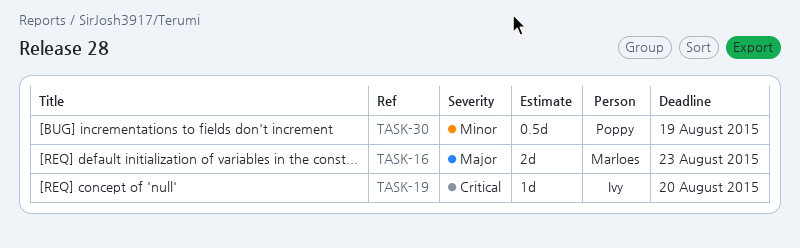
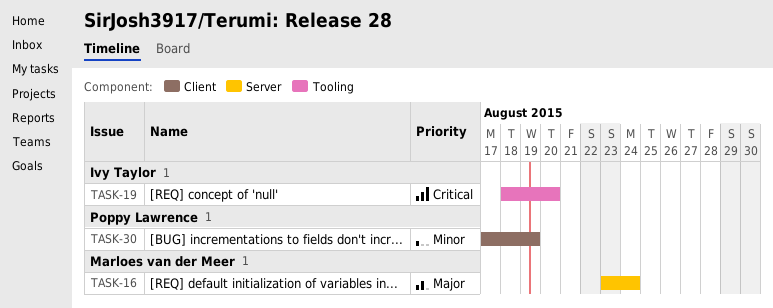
TASK-16, due: Aug 23 -> Aug 24

